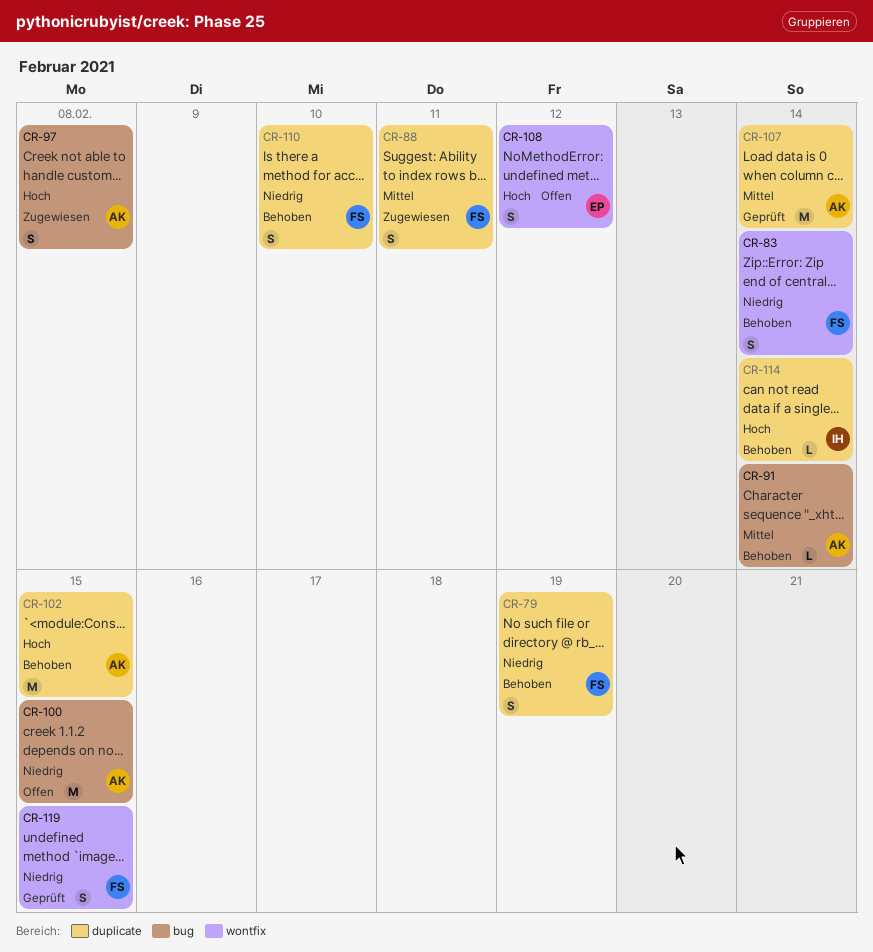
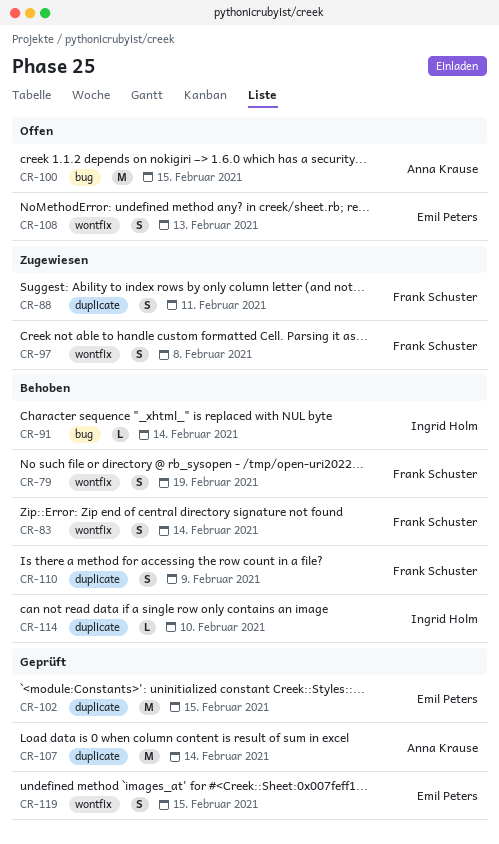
CR-79, label: duplicate -> wontfix
CR-91, owner: Anna Krause -> Ingrid Holm
CR-97, owner: Anna Krause -> Frank Schuster
CR-97, label: bug -> wontfix
CR-102, status: Behoben -> Geprüft
CR-102, owner: Anna Krause -> Emil Peters
CR-108, due: Feb 12 -> Feb 13
CR-110, due: Feb 10 -> Feb 9
CR-114, due: Feb 14 -> Feb 10
CR-119, owner: Frank Schuster -> Emil Peters

